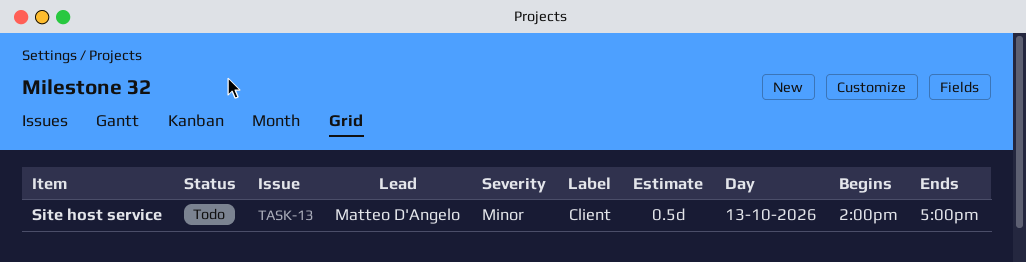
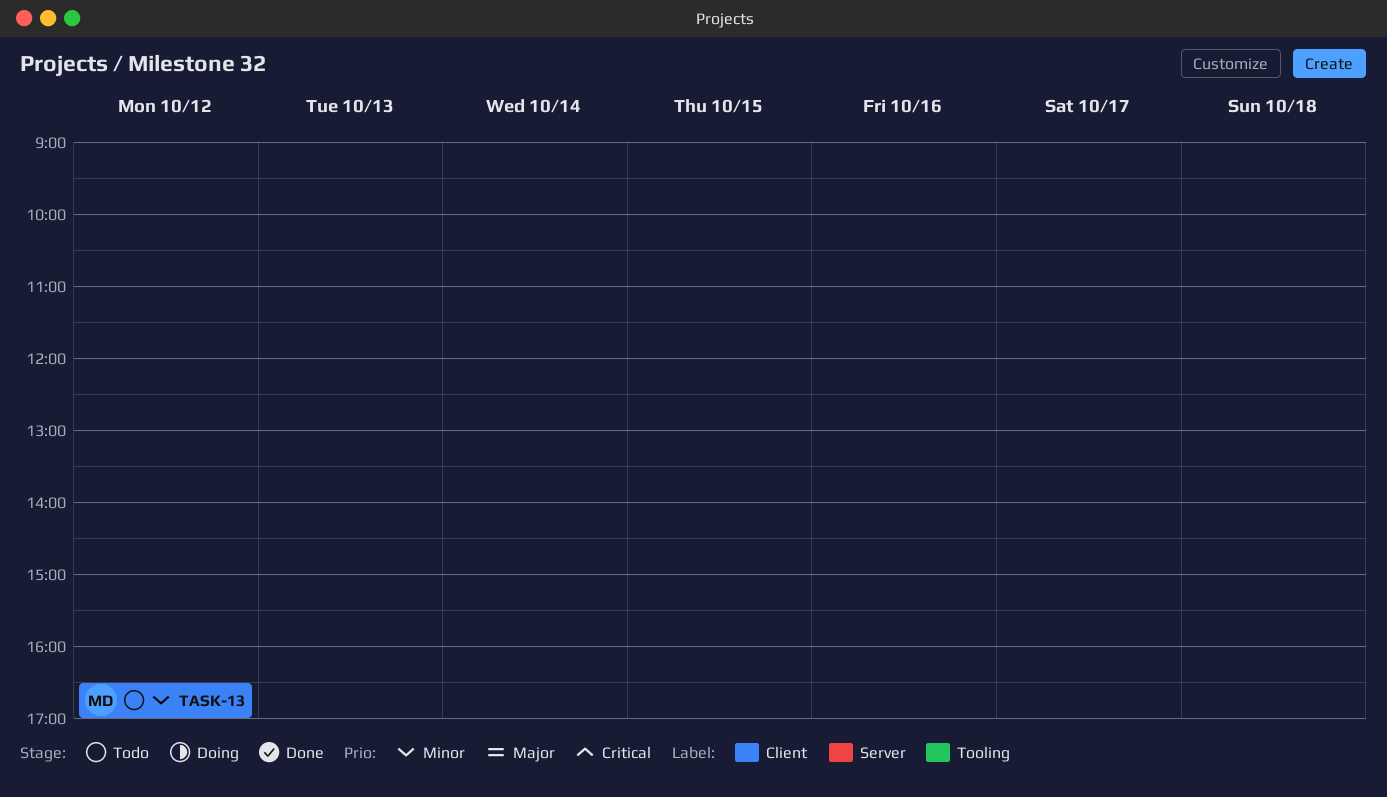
TASK-13, day: Oct 13 -> Oct 12
TASK-13, begins: 14:00 -> 16:30

